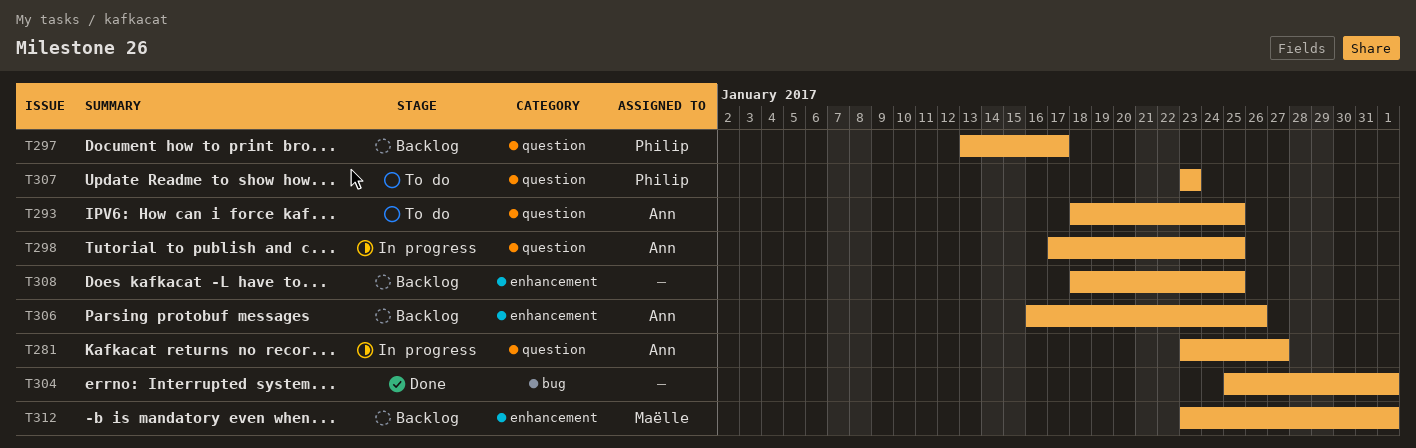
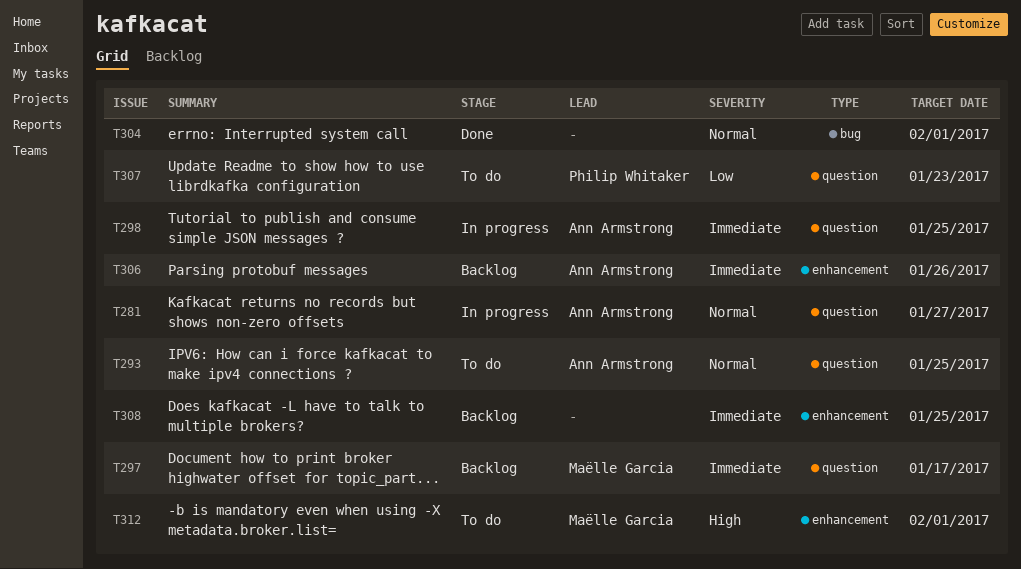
T297, owner: Philip Whitaker -> Maëlle Garcia
T312, status: Backlog -> To do

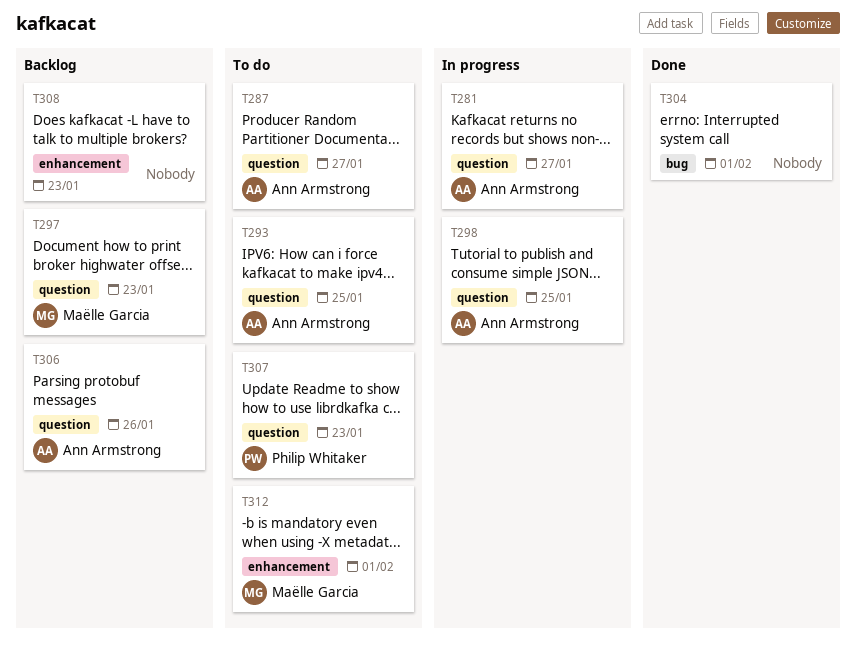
T287: none -> present
T297, due: Jan 17 -> Jan 23
T306, label: enhancement -> question
T308, due: Jan 25 -> Jan 23

